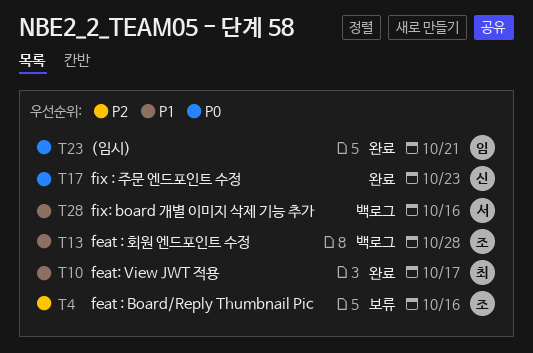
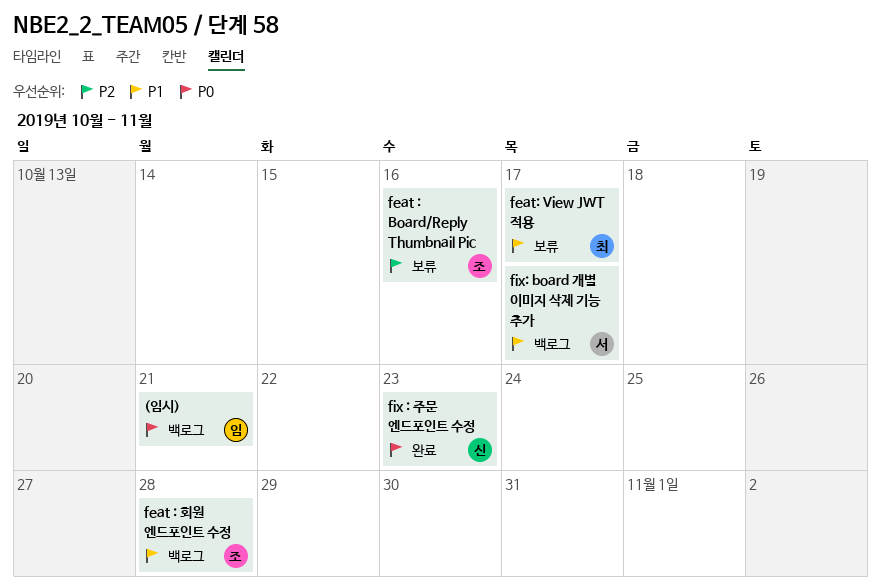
(임시), status: 완료 -> 백로그
feat: View JWT 적용, status: 완료 -> 보류
fix: board 개별 이미지 삭제 기능 추가, due: Oct 16 -> Oct 17

